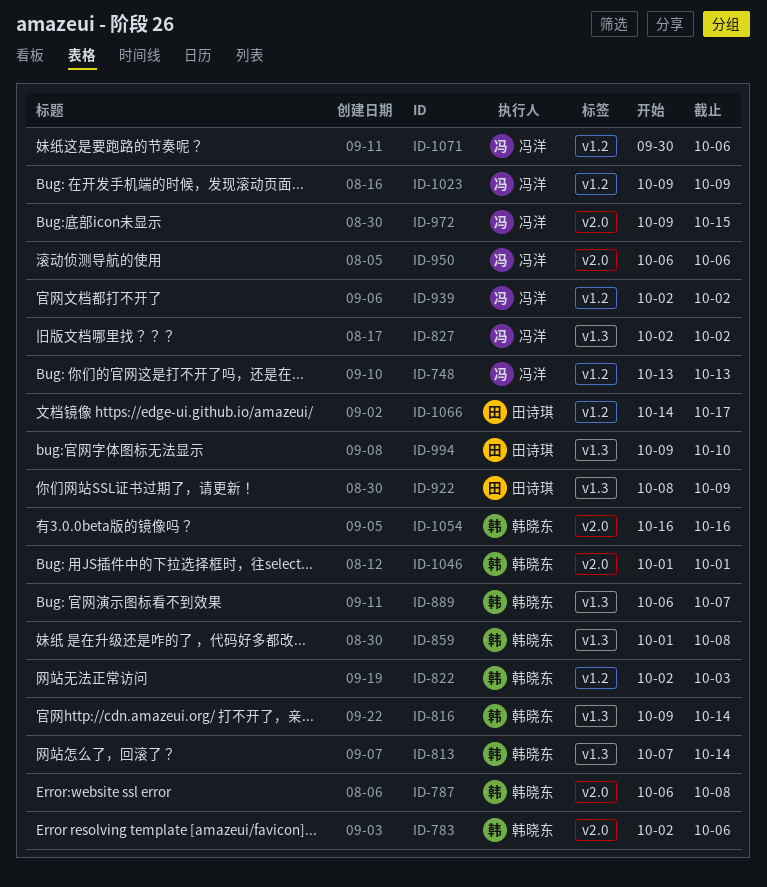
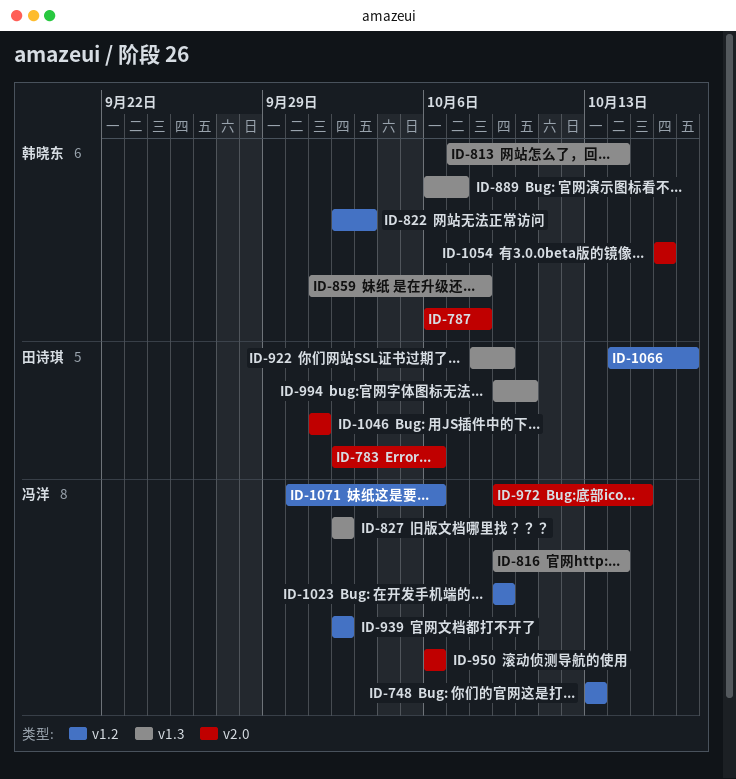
ID-783, owner: 韩晓东 -> 田诗琪
ID-816, owner: 韩晓东 -> 冯洋
ID-1046, owner: 韩晓东 -> 田诗琪

